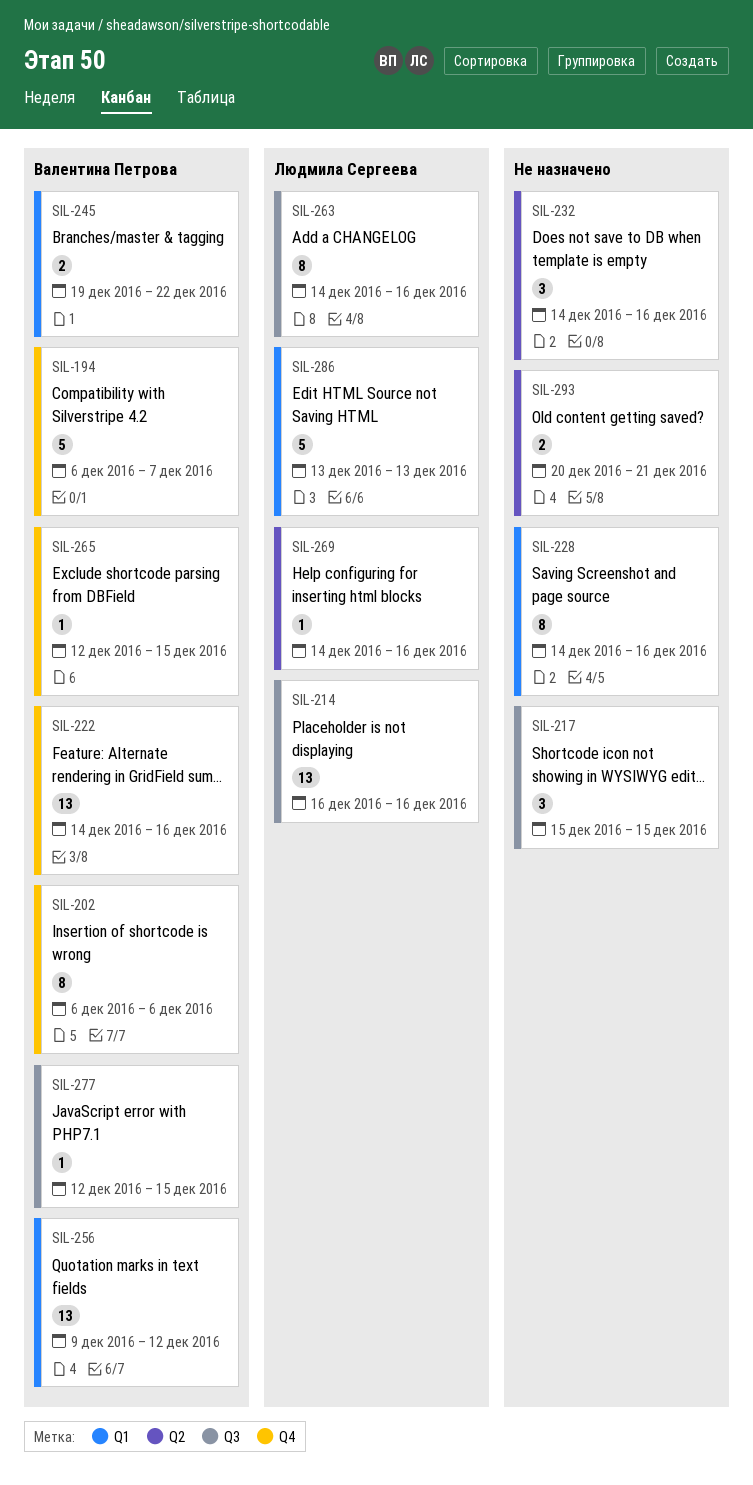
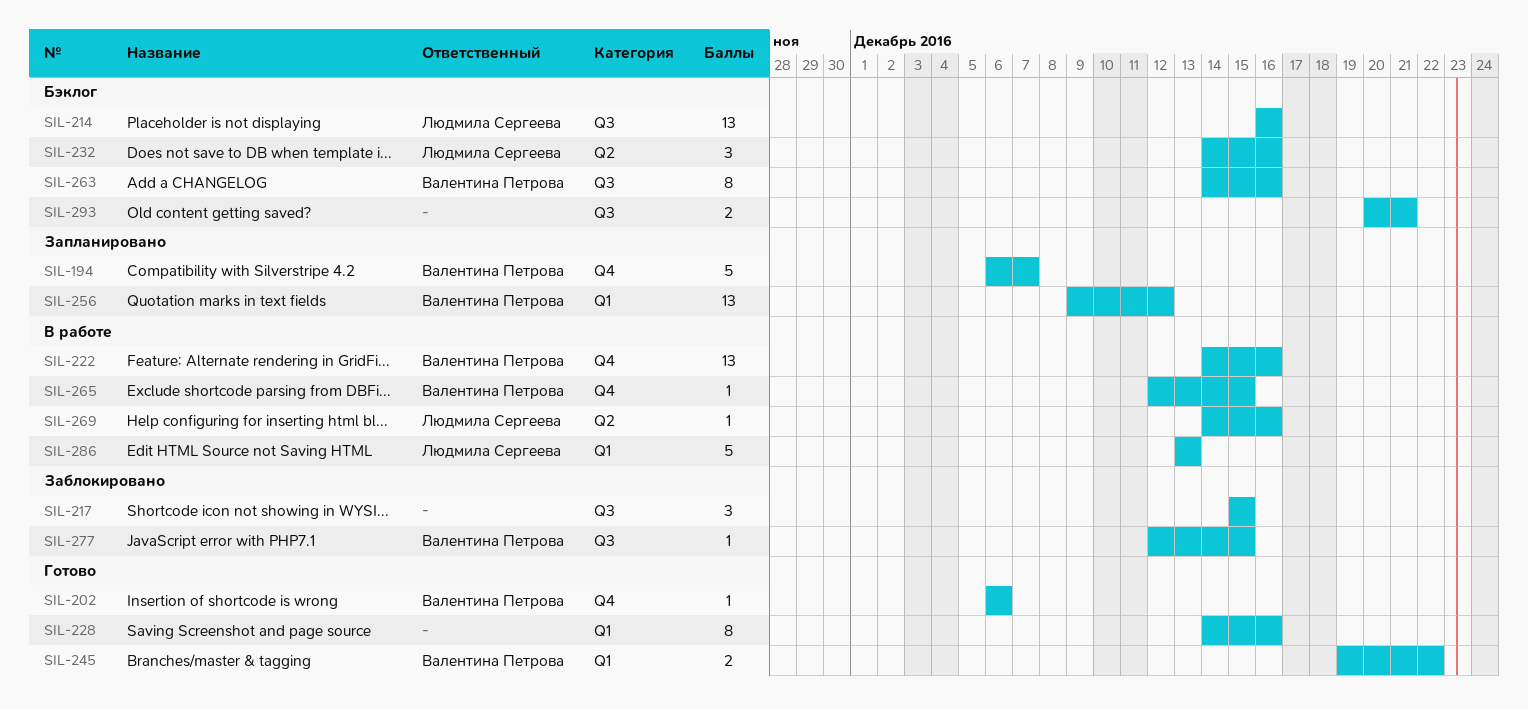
SIL-202, estimate: 8 -> 1
SIL-232, owner: none -> Людмила Сергеева
SIL-263, owner: Людмила Сергеева -> Валентина Петрова
SIL-293, label: Q2 -> Q3

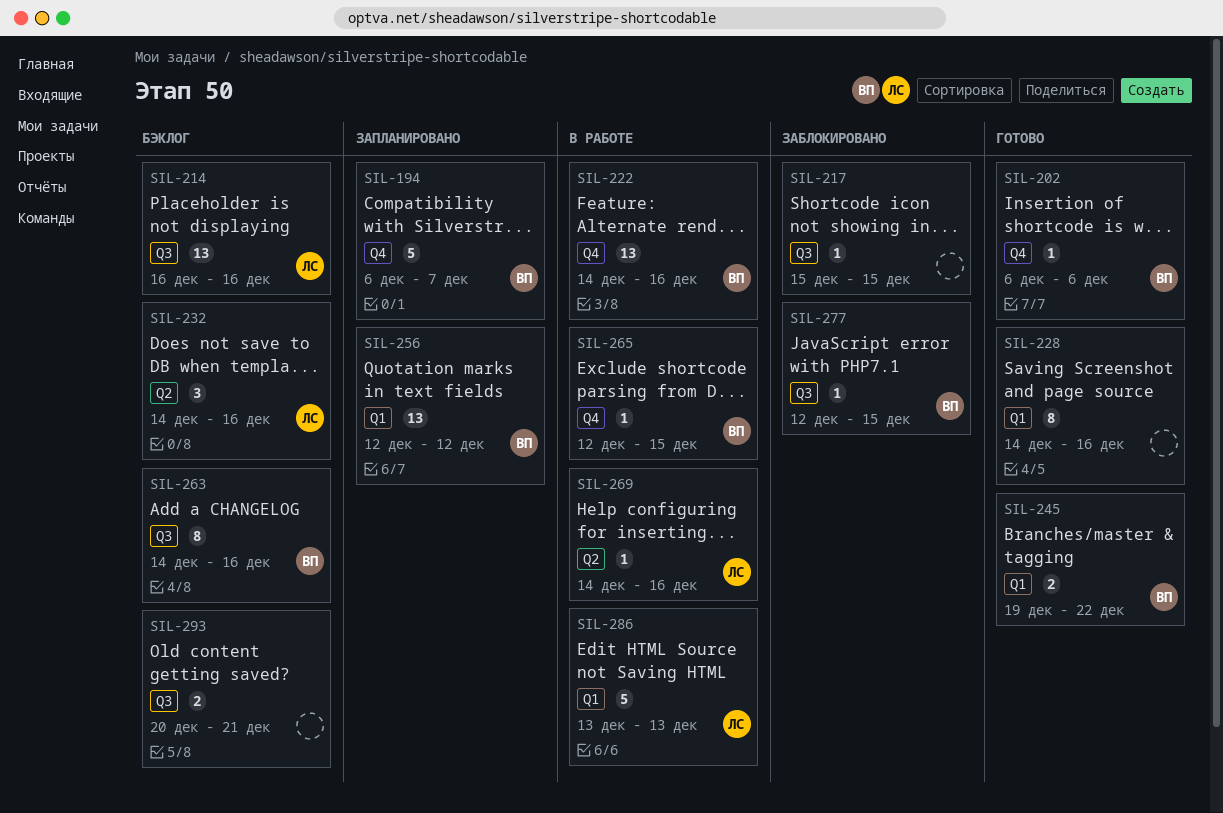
SIL-217, estimate: 3 -> 1
SIL-256, start: Dec 9 -> Dec 12

